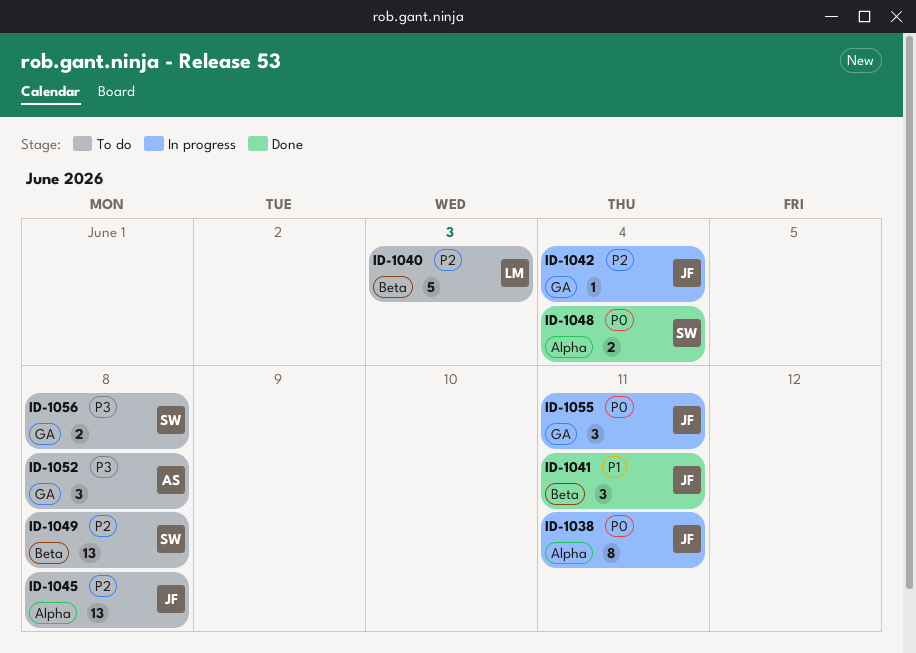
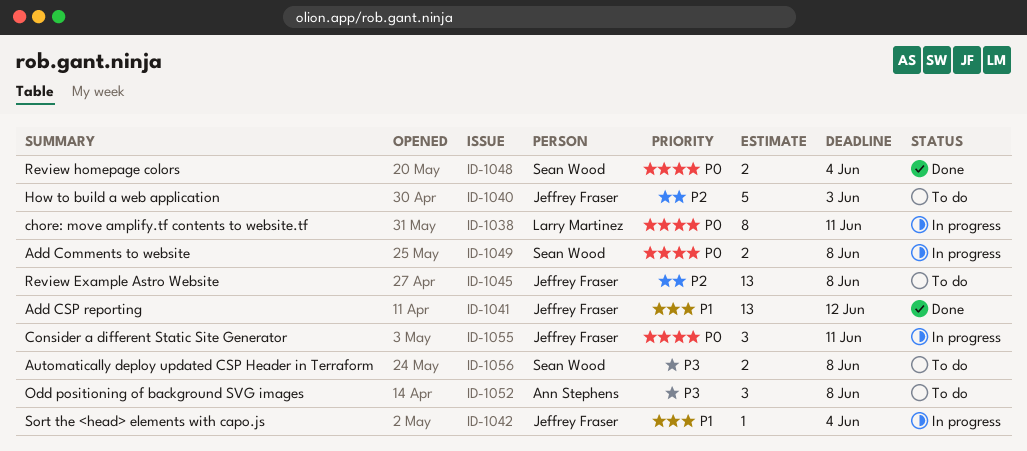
ID-1038, owner: Jeffrey Fraser -> Larry Martinez
ID-1040, owner: Larry Martinez -> Jeffrey Fraser
ID-1041, estimate: 3 -> 13
ID-1041, due: Jun 11 -> Jun 12
ID-1042, priority: P2 -> P1
ID-1049, status: To do -> In progress
ID-1049, priority: P2 -> P0
ID-1049, estimate: 13 -> 2

